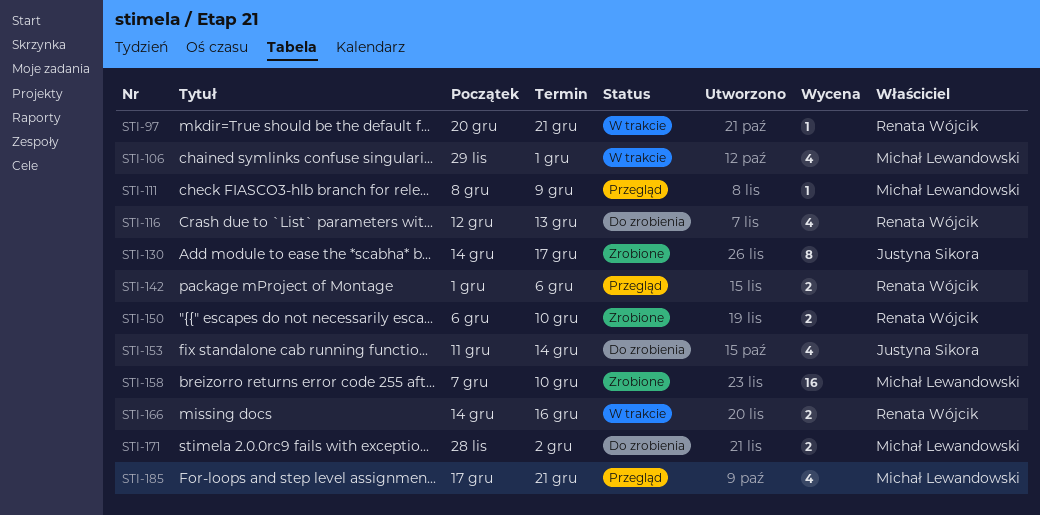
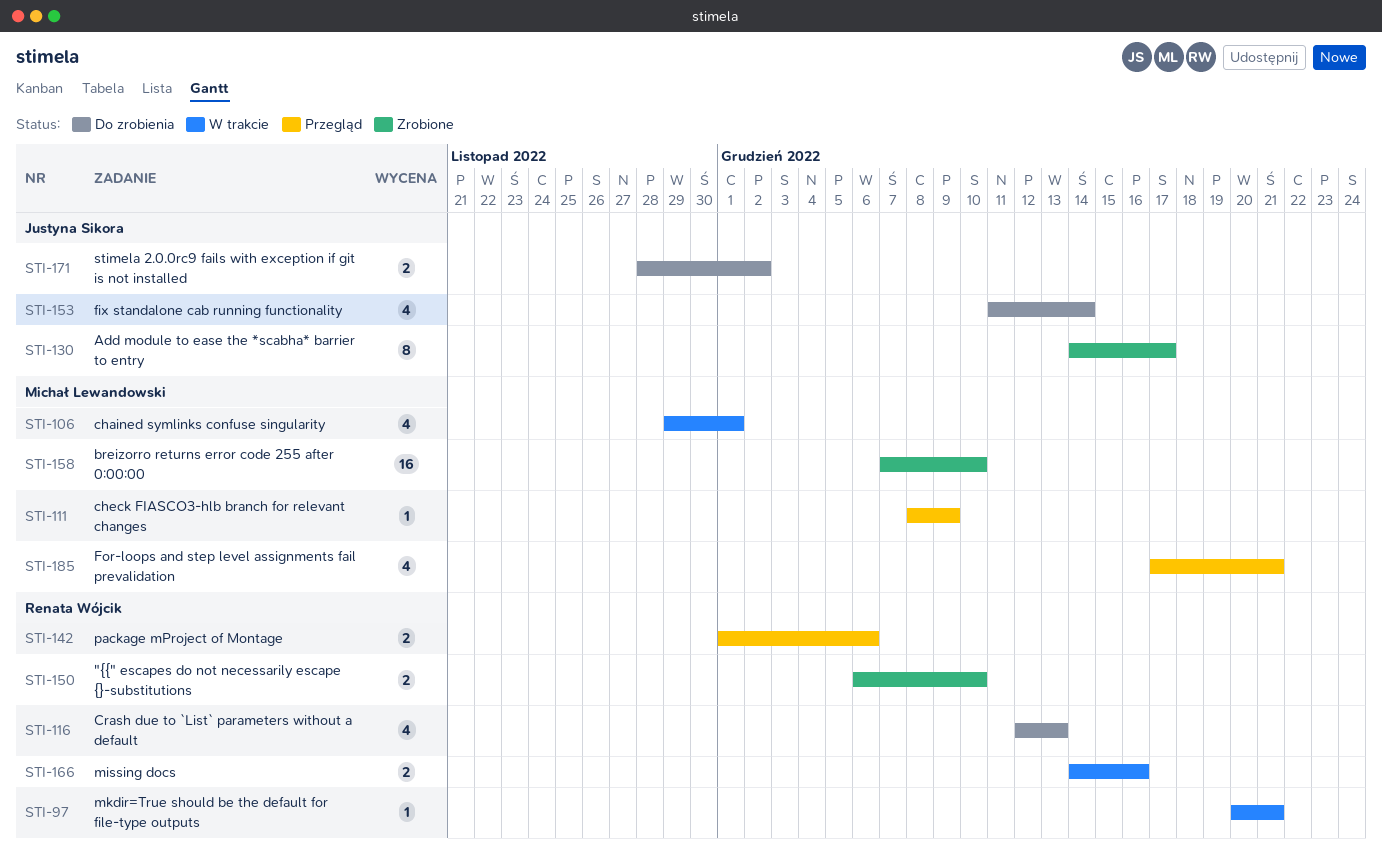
STI-171, owner: Michał Lewandowski -> Justyna Sikora

